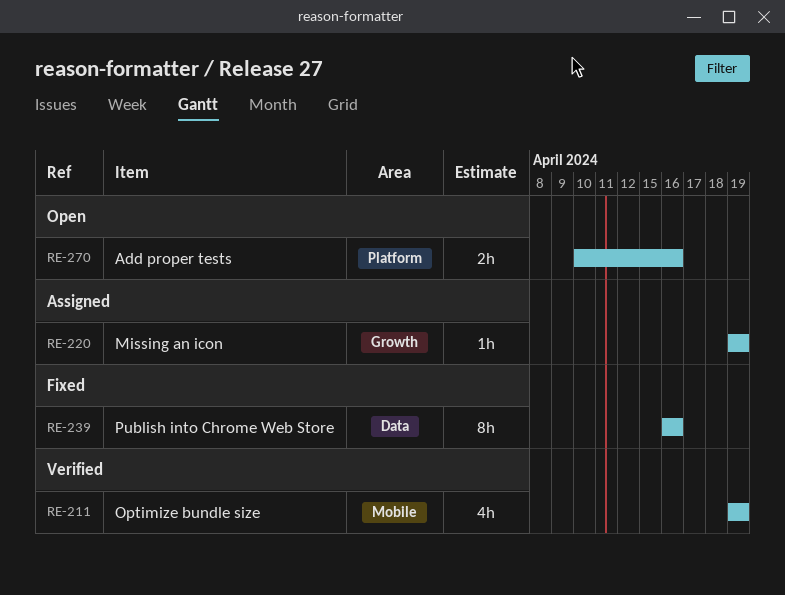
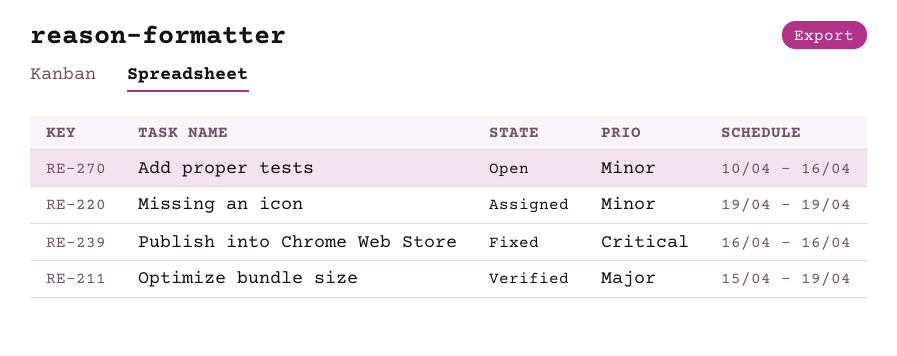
RE-211, start: Apr 19 -> Apr 15

